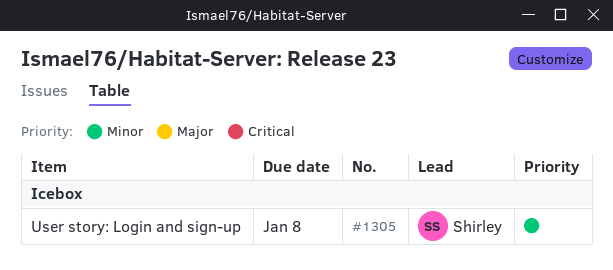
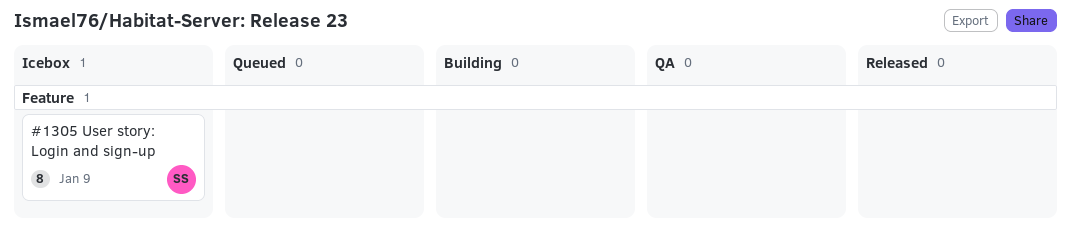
#1305, due: Jan 8 -> Jan 9

